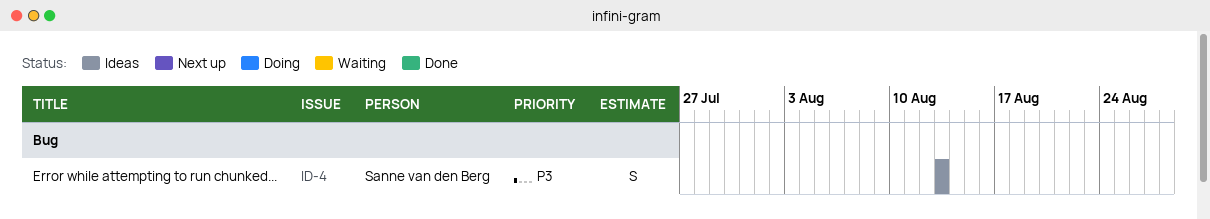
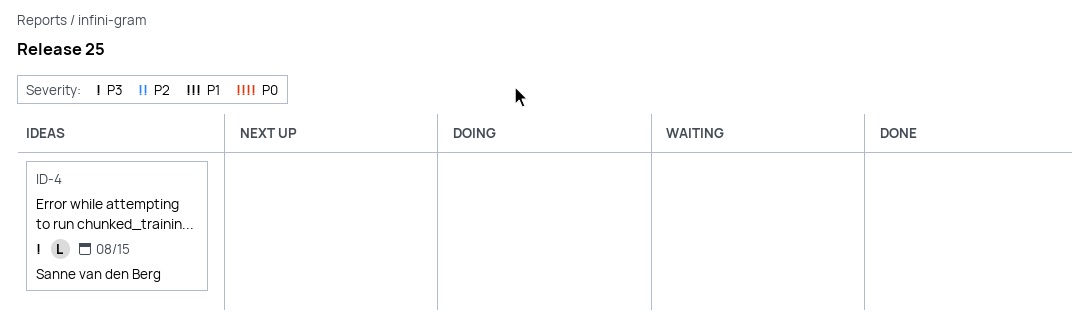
ID-4, estimate: S -> L
ID-4, due: Aug 13 -> Aug 15

